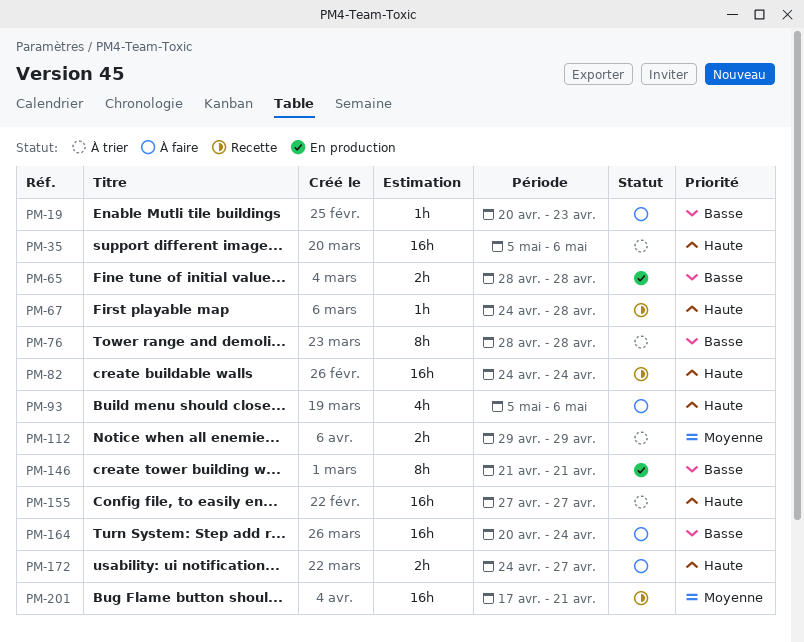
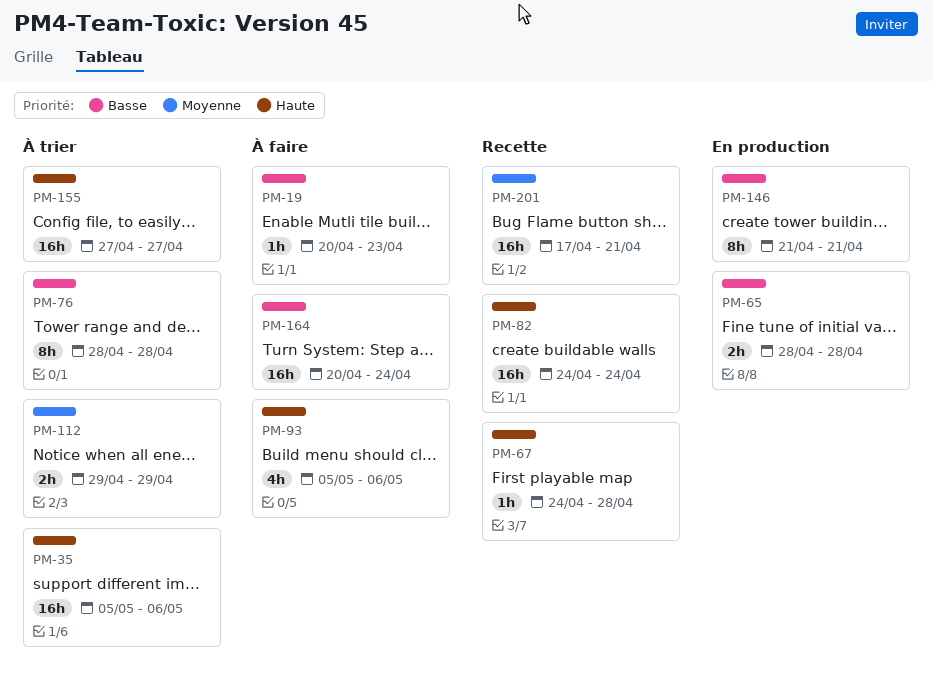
PM-172: present -> none

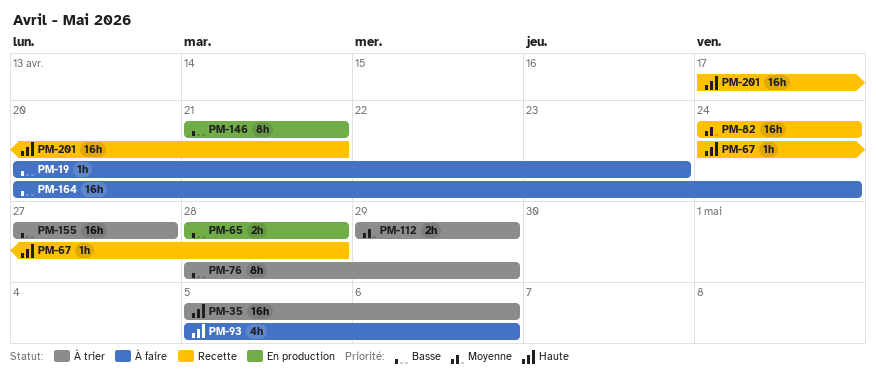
PM-76, due: Apr 28 -> Apr 29
PM-82, priority: Haute -> Moyenne
PM-155, priority: Haute -> Basse
PM-201, priority: Moyenne -> Haute

